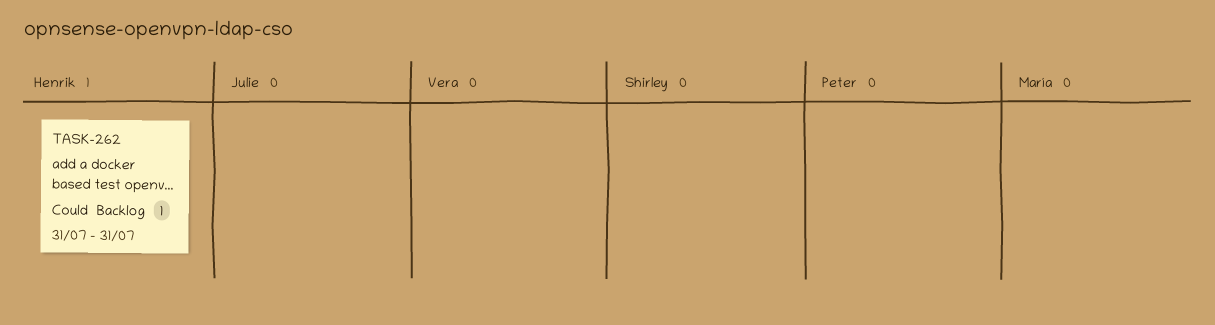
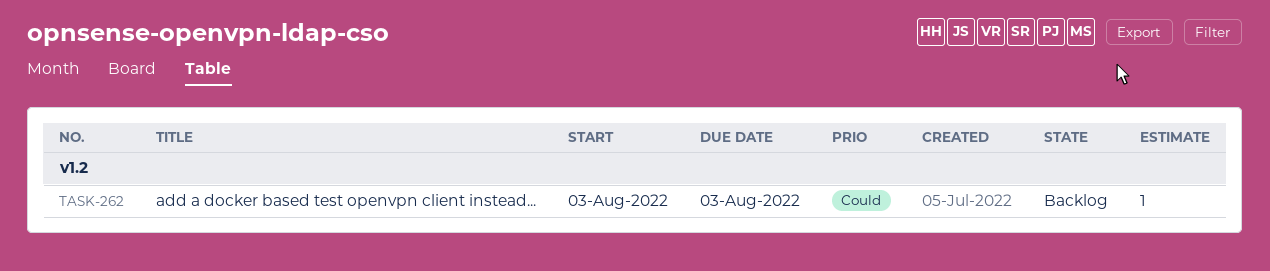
TASK-262, start: Jul 31 -> Aug 3
TASK-262, due: Jul 31 -> Aug 3

